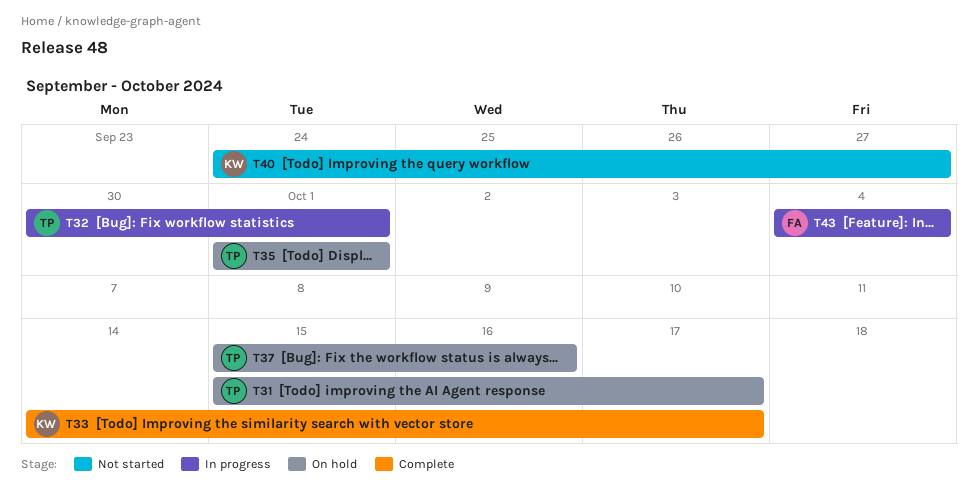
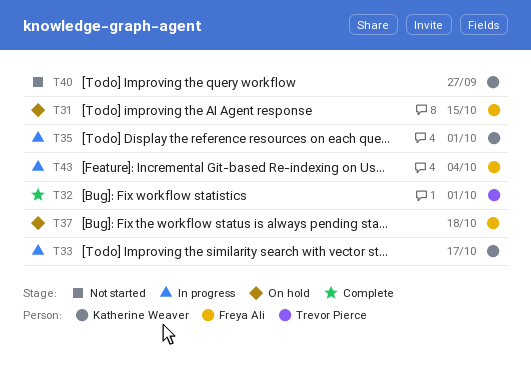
T31, owner: Trevor Pierce -> Freya Ali
T31, due: Oct 17 -> Oct 15
T32, status: In progress -> Complete
T33, status: Complete -> In progress
T35, status: On hold -> In progress
T35, owner: Trevor Pierce -> Katherine Weaver
T37, owner: Trevor Pierce -> Freya Ali
T37, due: Oct 16 -> Oct 18

